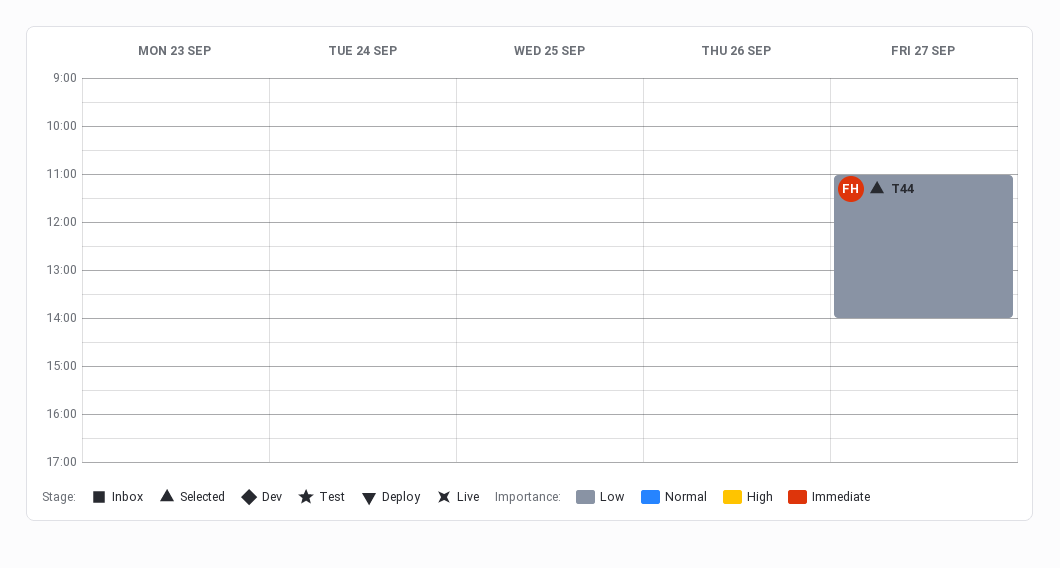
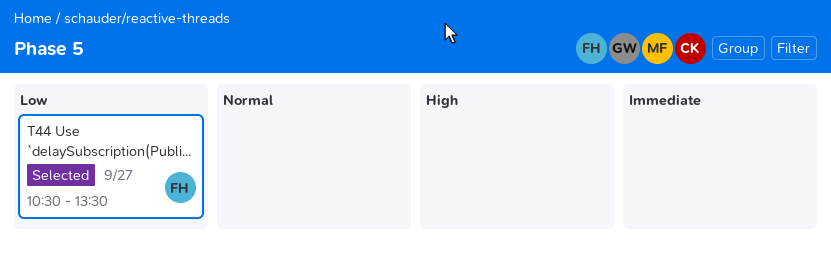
T44, begins: 11:00 -> 10:30
T44, ends: 14:00 -> 13:30

